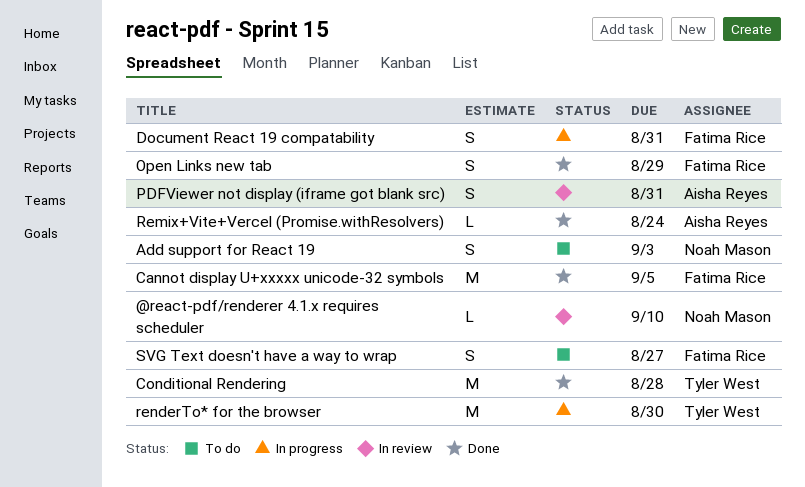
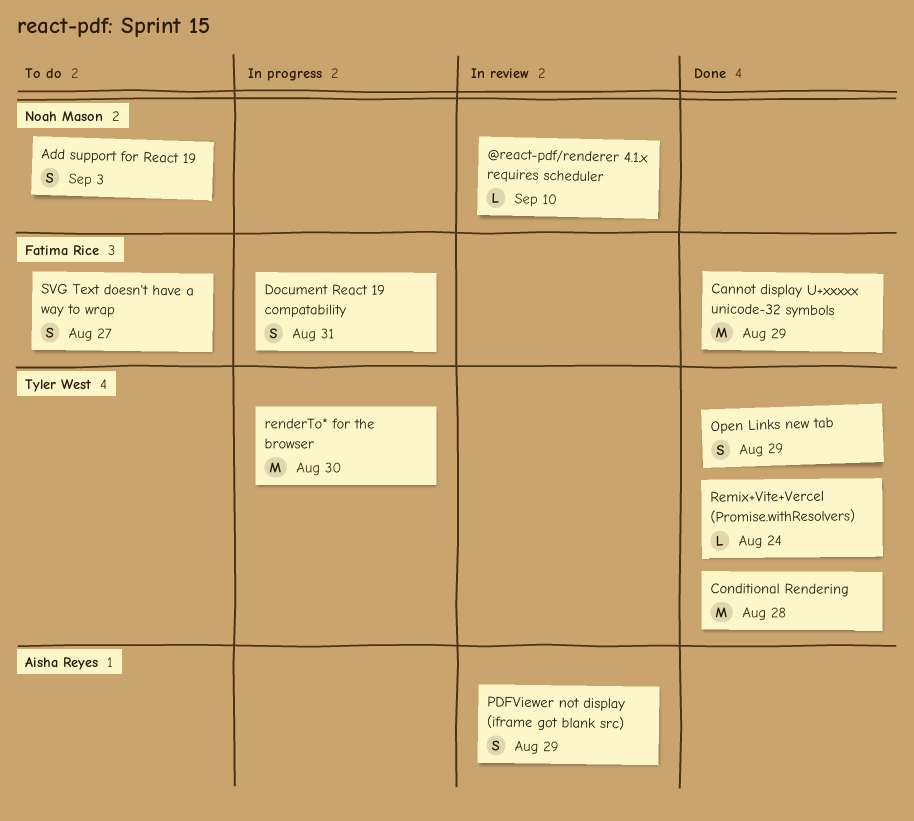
Cannot display U+xxxxx unicode-32 symbols, due: Sep 5 -> Aug 29
Open Links new tab, owner: Fatima Rice -> Tyler West
PDFViewer not display (iframe got blank src), due: Aug 31 -> Aug 29
Remix+Vite+Vercel (Promise.withResolvers), owner: Aisha Reyes -> Tyler West

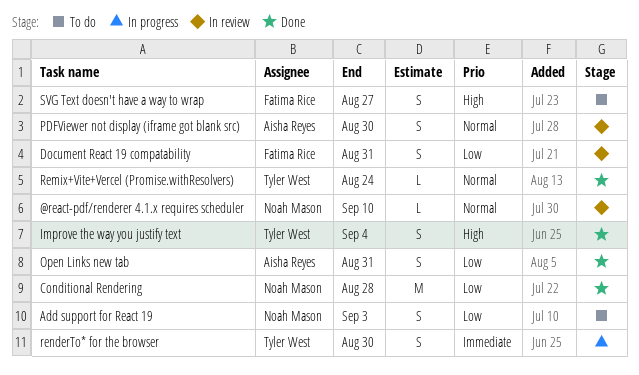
Cannot display U+xxxxx unicode-32 symbols: present -> none
Conditional Rendering, owner: Tyler West -> Noah Mason
Document React 19 compatability, status: In progress -> In review
Improve the way you justify text: none -> present
Open Links new tab, owner: Tyler West -> Aisha Reyes
Open Links new tab, due: Aug 29 -> Aug 31
PDFViewer not display (iframe got blank src), due: Aug 29 -> Aug 30
renderTo* for the browser, estimate: M -> S

